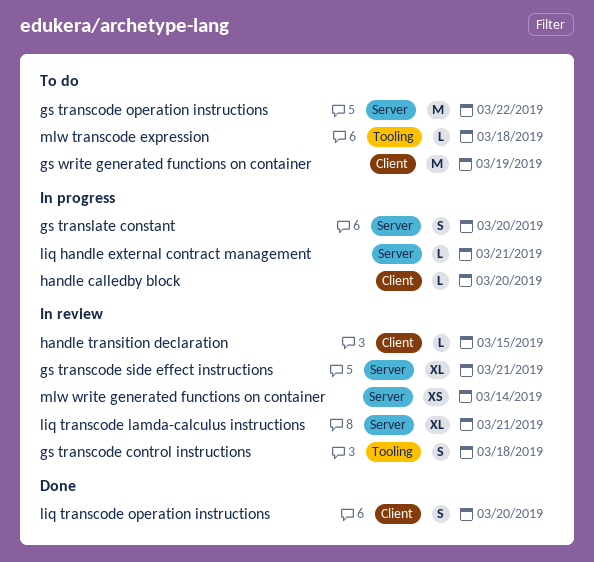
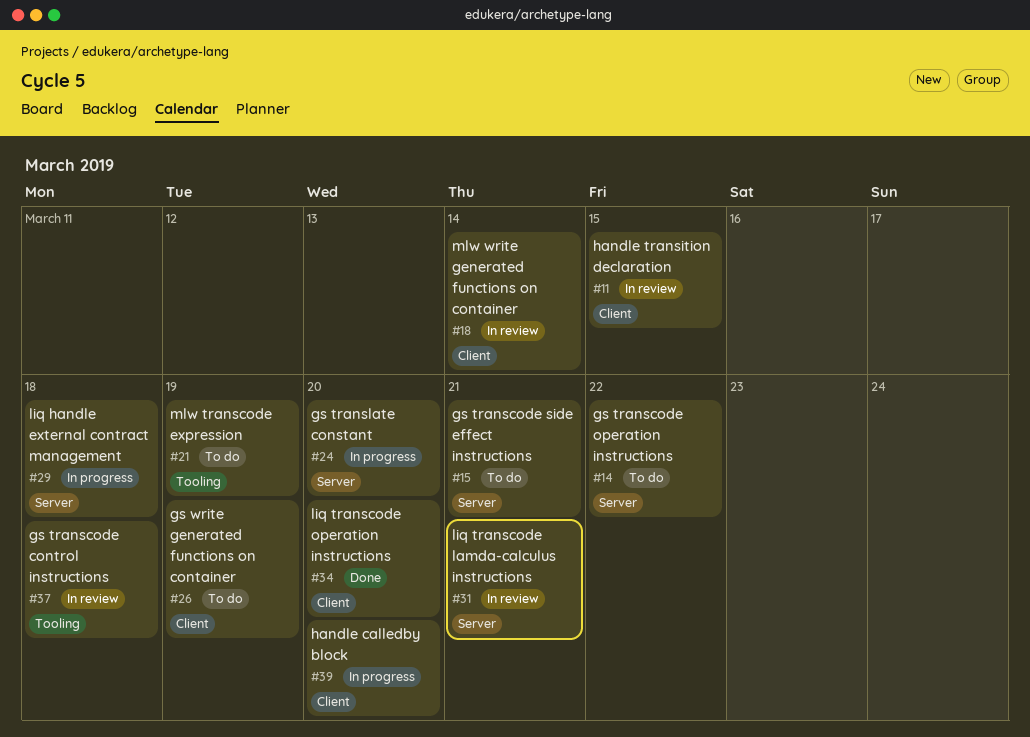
gs transcode side effect instructions, status: In review -> To do
liq handle external contract management, due: Mar 21 -> Mar 18
mlw transcode expression, due: Mar 18 -> Mar 19
mlw write generated functions on container, label: Server -> Client

